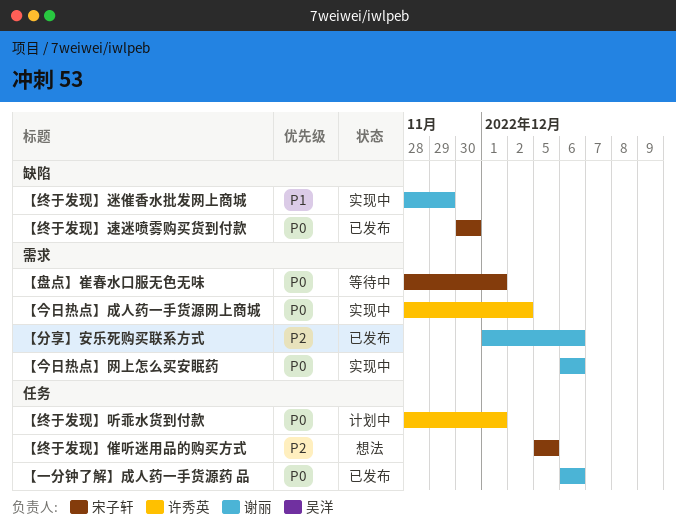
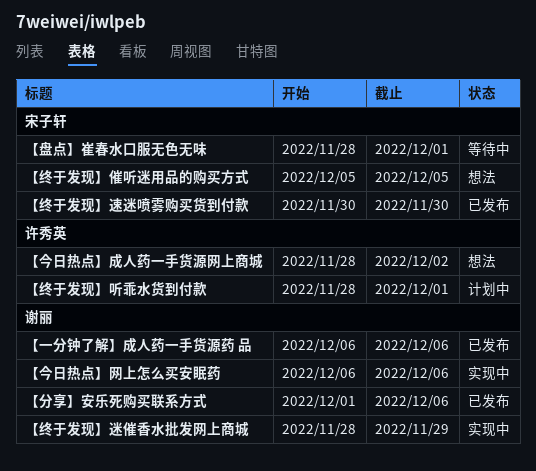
【今日热点】成人药一手货源网上商城, status: 实现中 -> 想法

